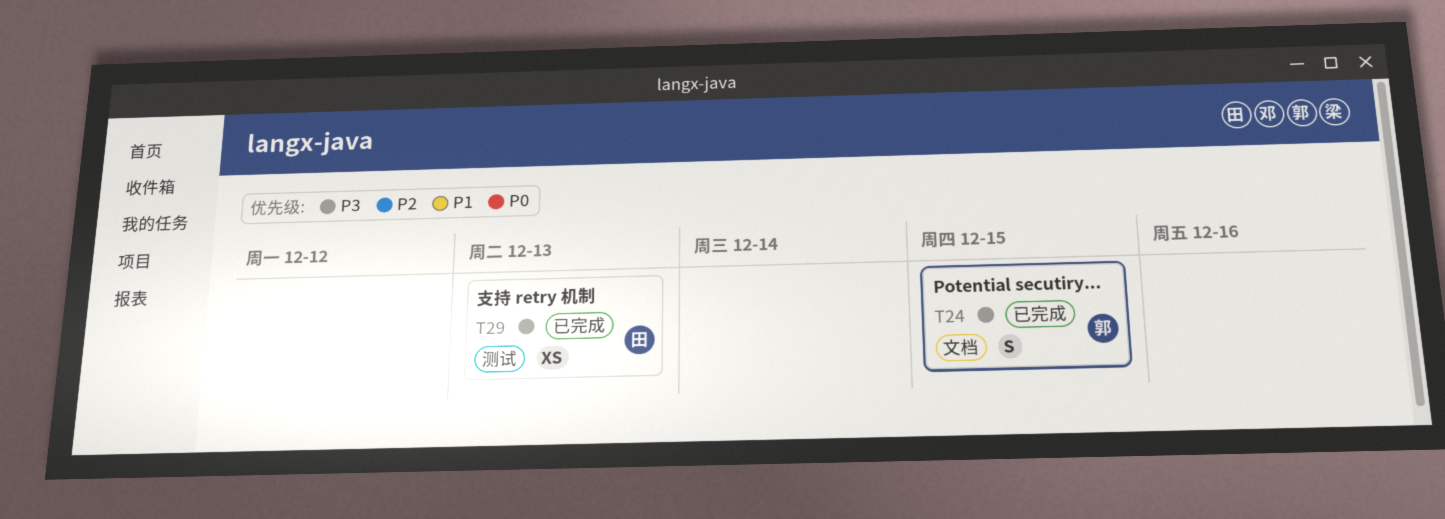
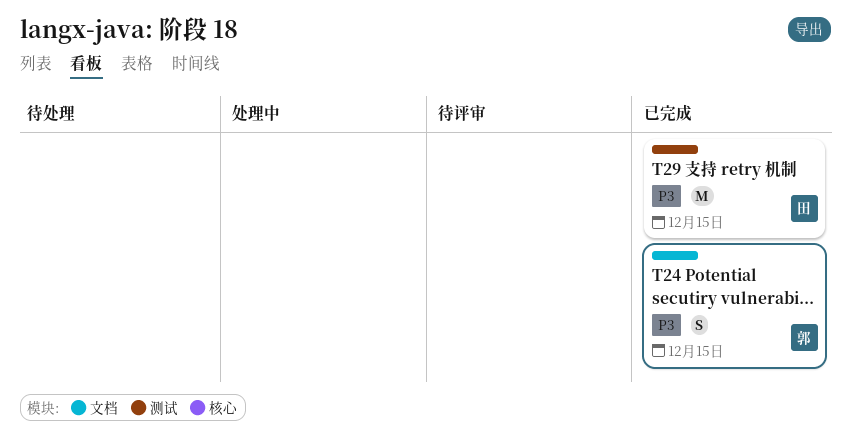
T29, estimate: XS -> M
T29, due: Dec 13 -> Dec 15

